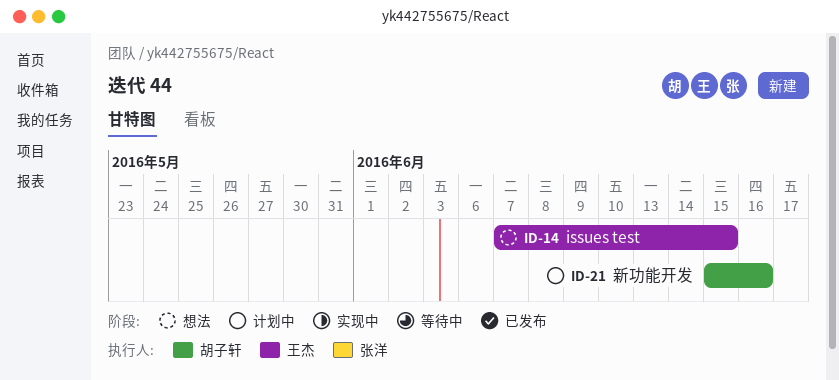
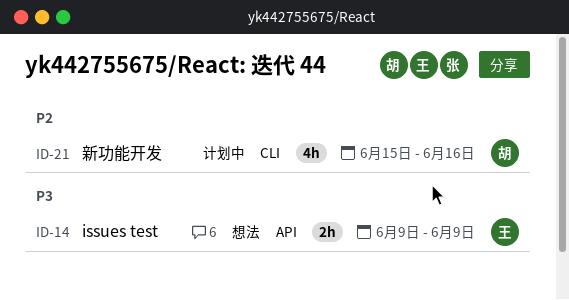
ID-14, start: Jun 7 -> Jun 9
ID-14, due: Jun 15 -> Jun 9

